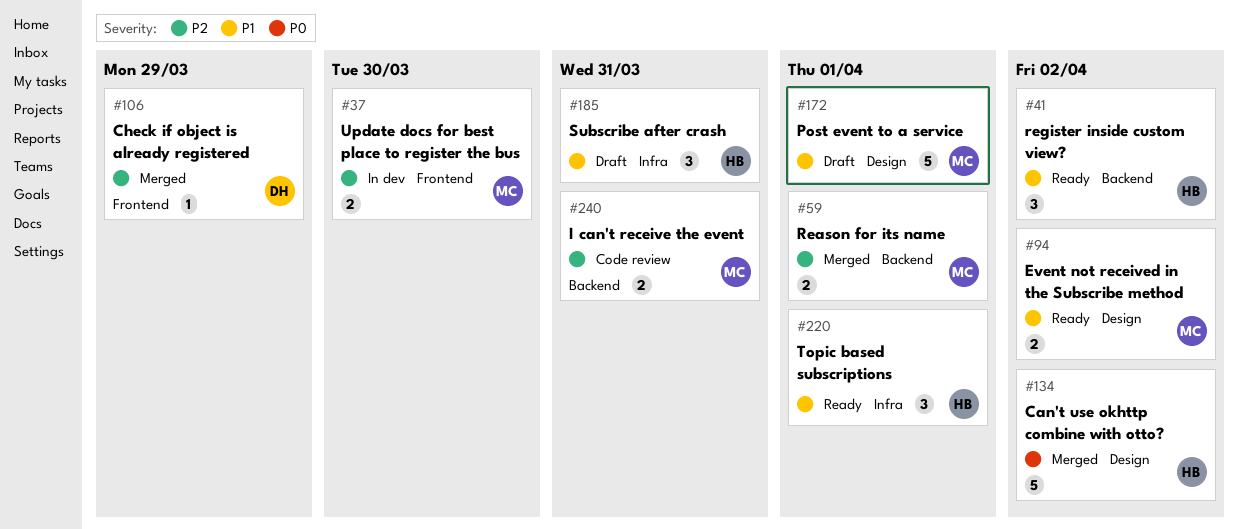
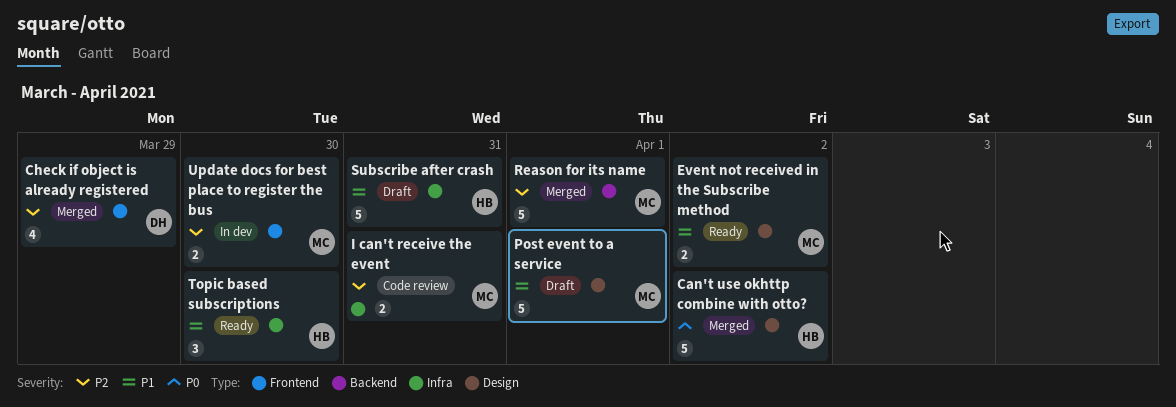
Check if object is already registered, estimate: 1 -> 4
I can't receive the event, label: Backend -> Infra
Reason for its name, estimate: 2 -> 5
register inside custom view?: present -> none
Subscribe after crash, estimate: 3 -> 5
Topic based subscriptions, due: Apr 1 -> Mar 30

